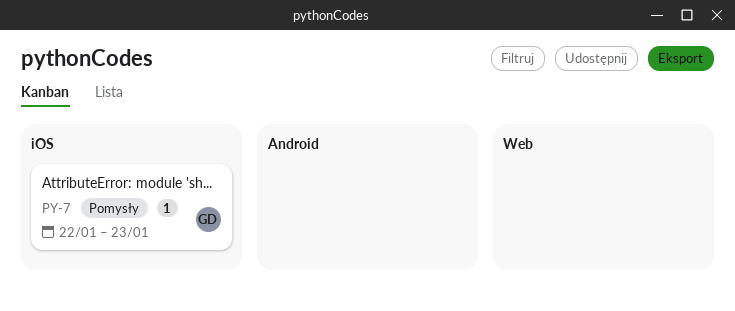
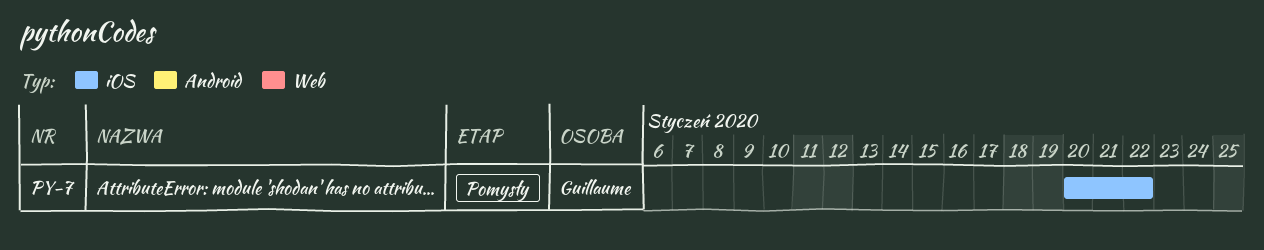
PY-7, start: Jan 22 -> Jan 20
PY-7, due: Jan 23 -> Jan 22

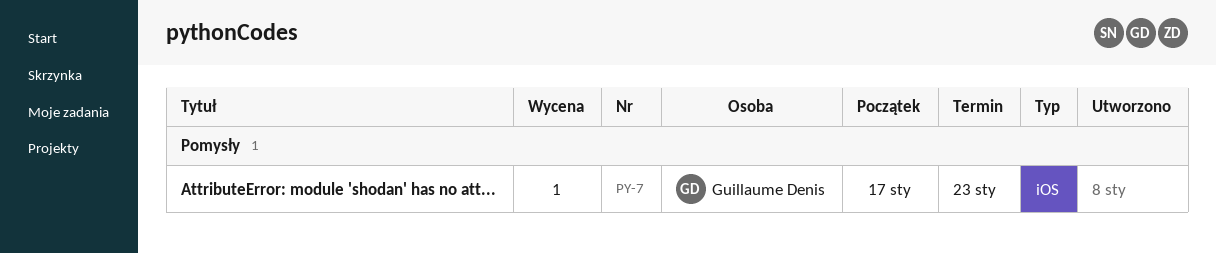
PY-7, start: Jan 20 -> Jan 17
PY-7, due: Jan 22 -> Jan 23

